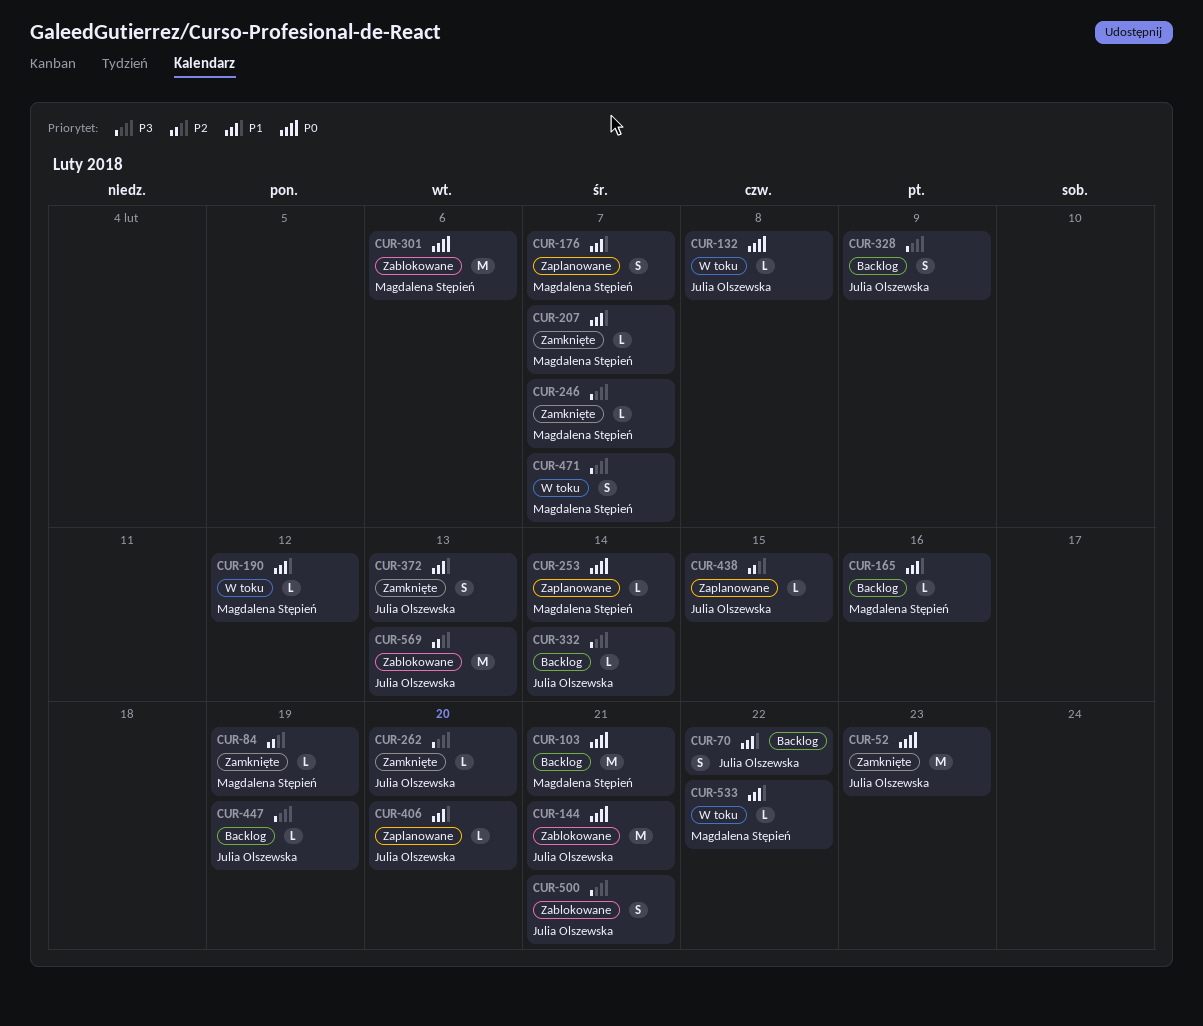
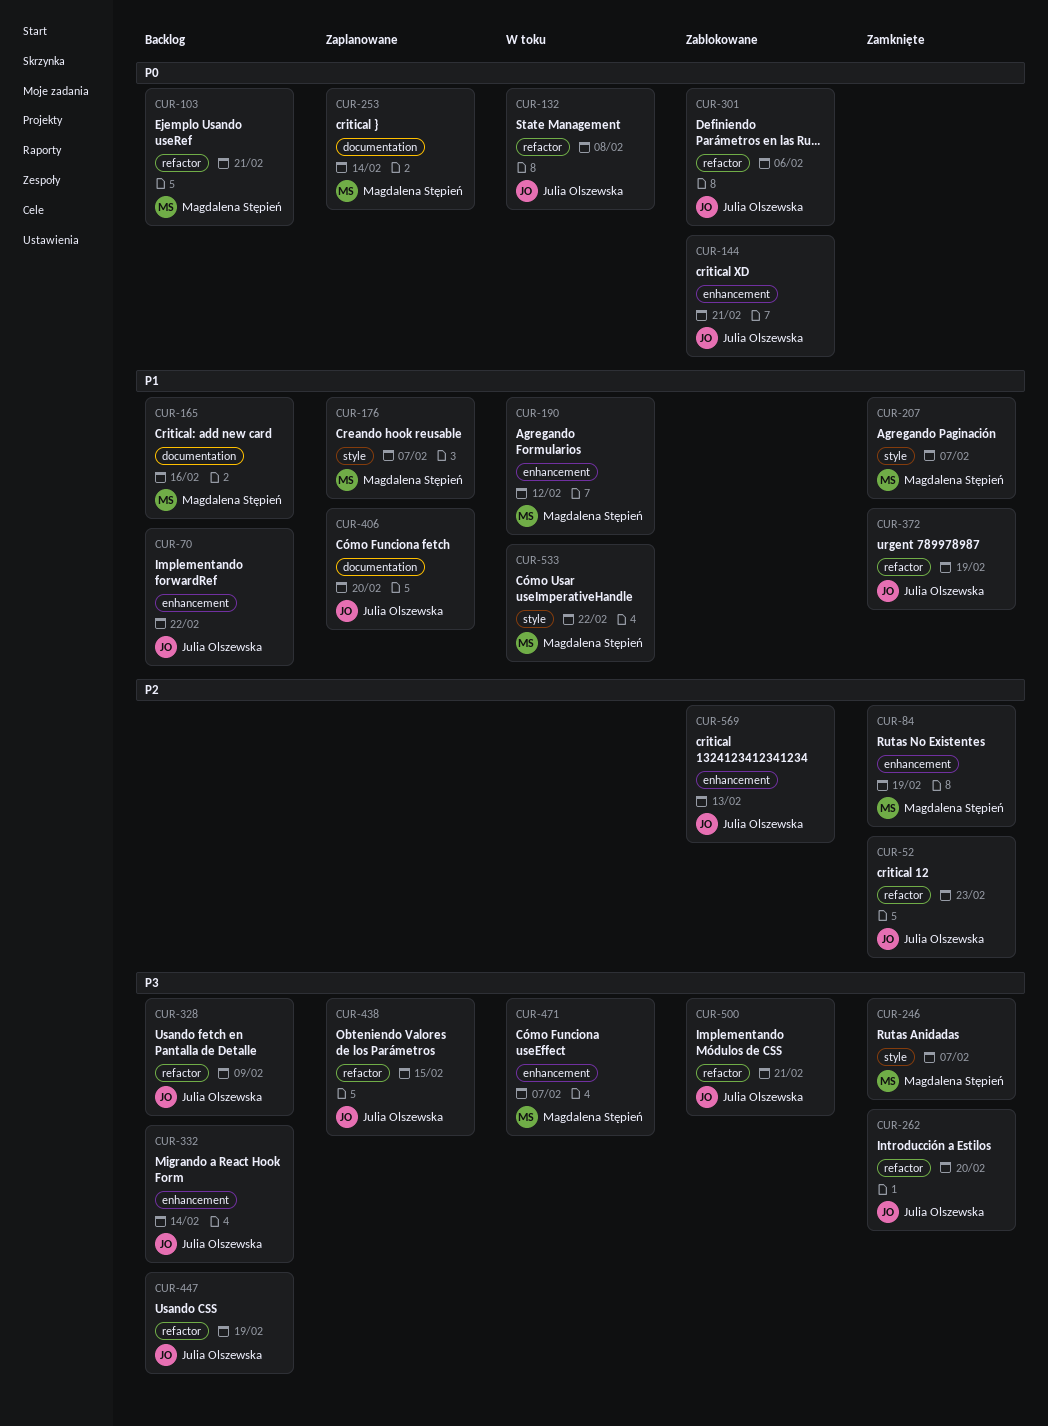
CUR-52, priority: P0 -> P2
CUR-301, owner: Magdalena Stępień -> Julia Olszewska
CUR-372, due: Feb 13 -> Feb 19
CUR-438, priority: P2 -> P3

